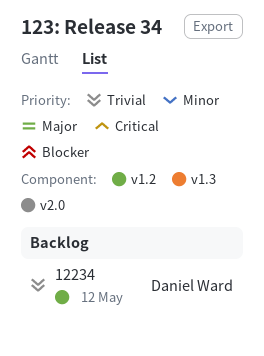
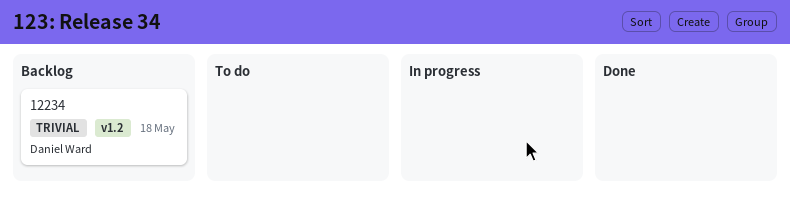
12234, due: May 12 -> May 18

